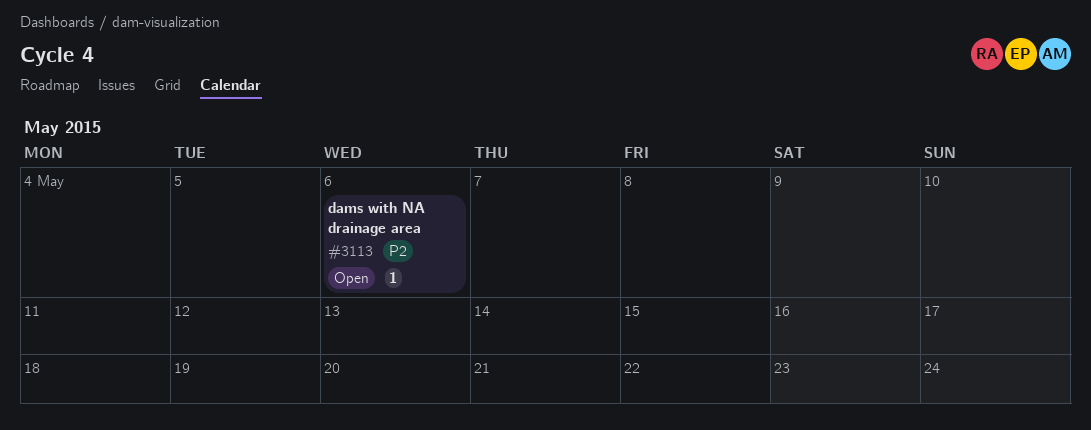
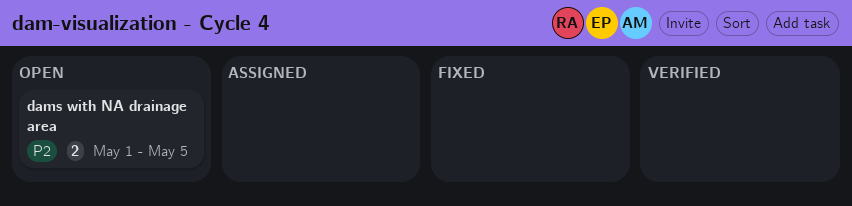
dams with NA drainage area, estimate: 1 -> 2
dams with NA drainage area, due: May 6 -> May 5

